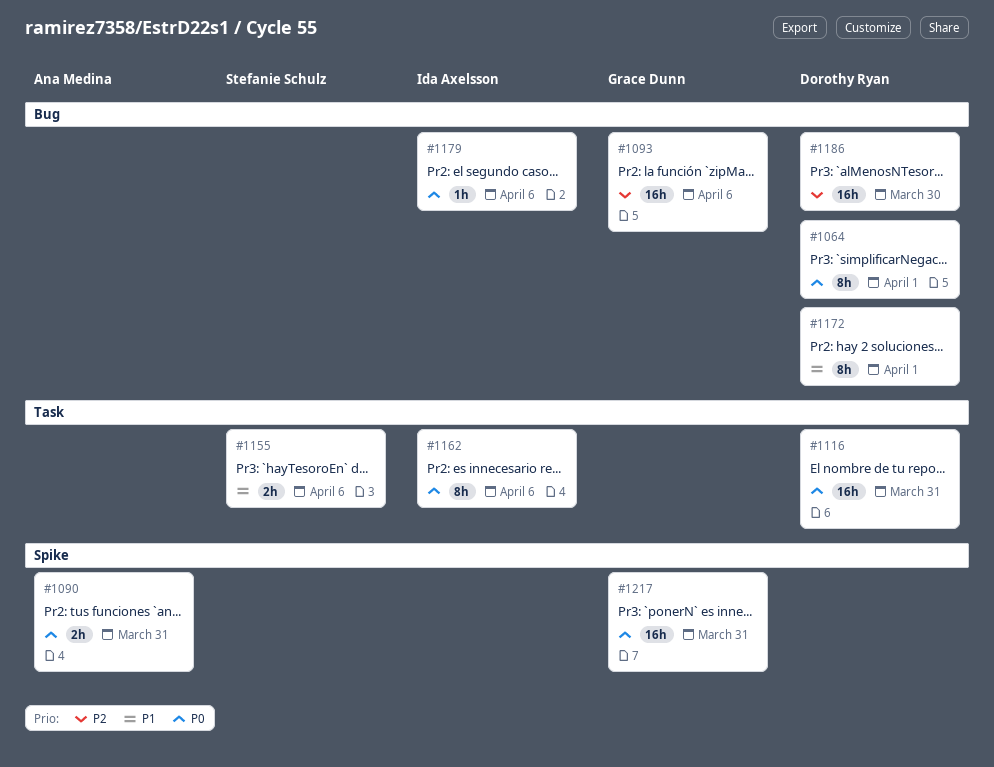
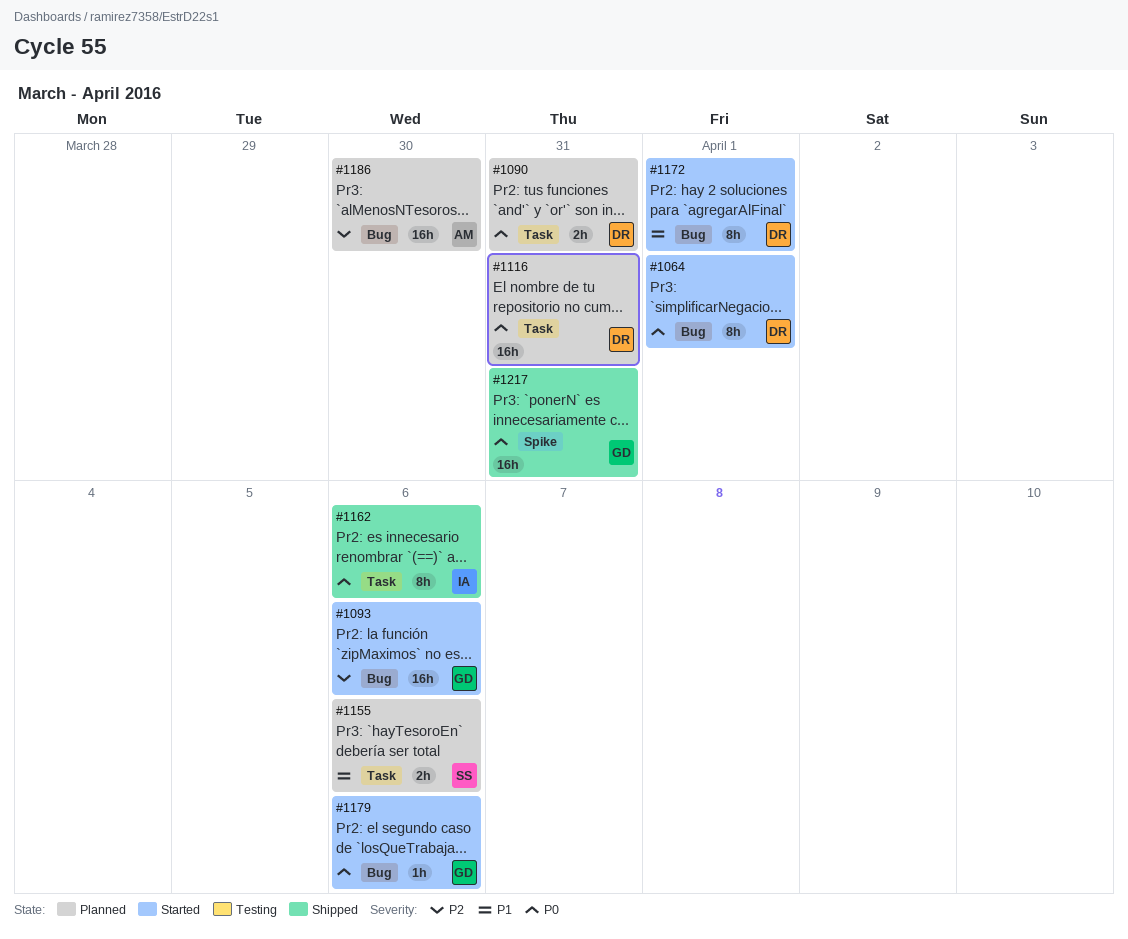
#1090, owner: Ana Medina -> Dorothy Ryan
#1090, label: Spike -> Task
#1179, owner: Ida Axelsson -> Grace Dunn
#1186, owner: Dorothy Ryan -> Ana Medina

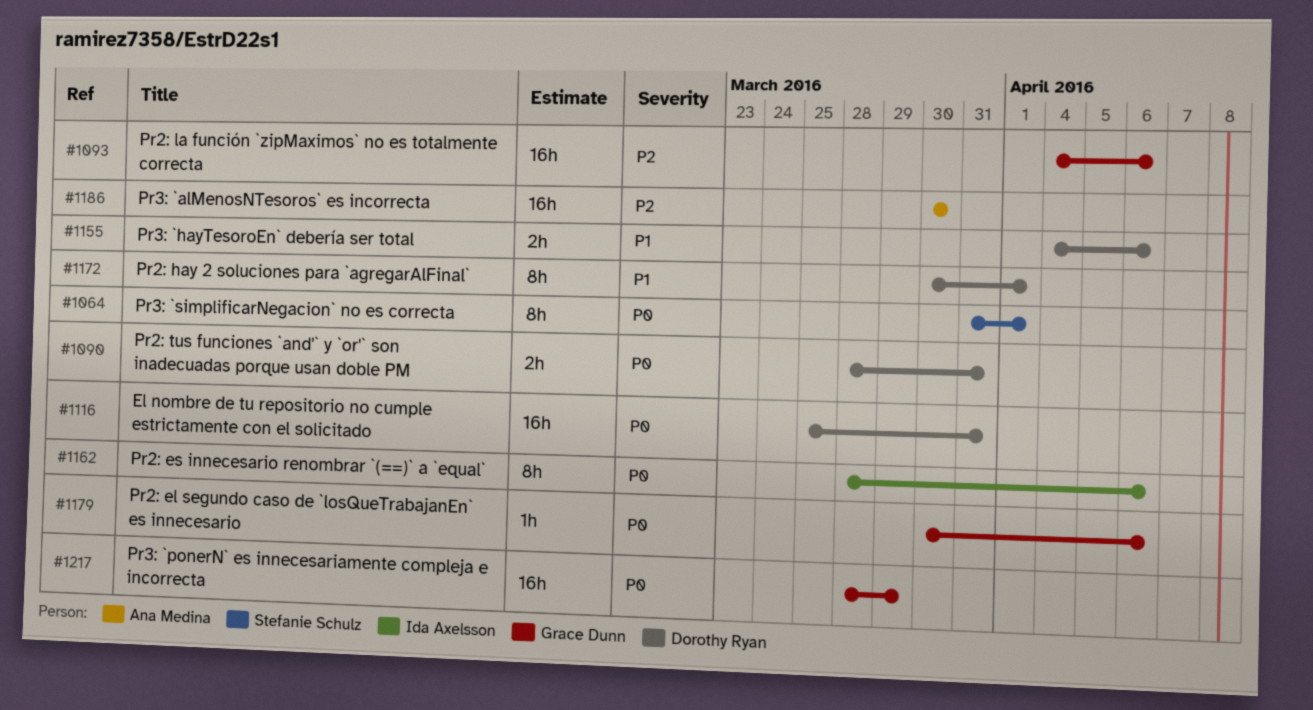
#1064, owner: Dorothy Ryan -> Stefanie Schulz
#1155, owner: Stefanie Schulz -> Dorothy Ryan
#1217, due: Mar 31 -> Mar 29

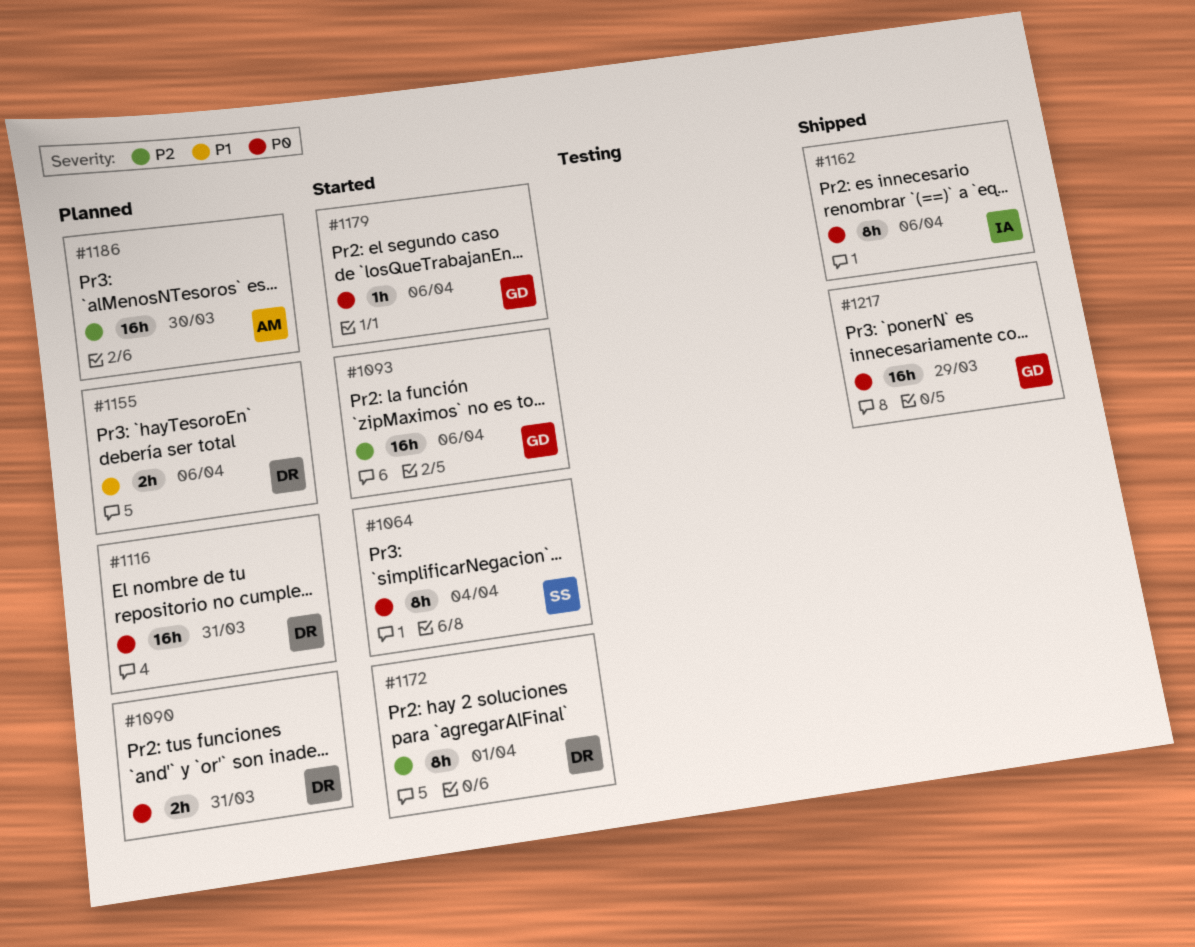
#1064, due: Apr 1 -> Apr 4
#1172, priority: P1 -> P2

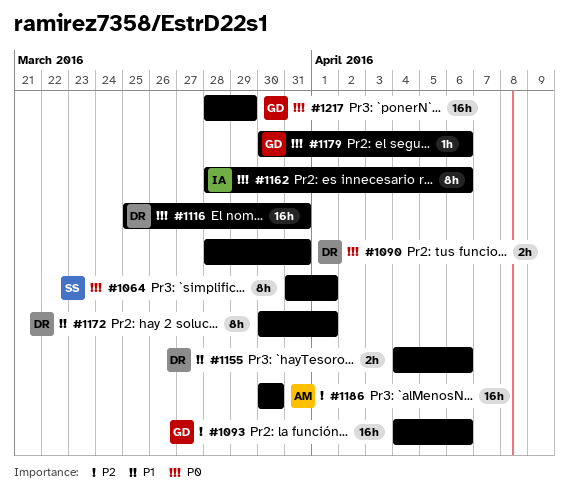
#1064, due: Apr 4 -> Apr 1
#1172, priority: P2 -> P1

